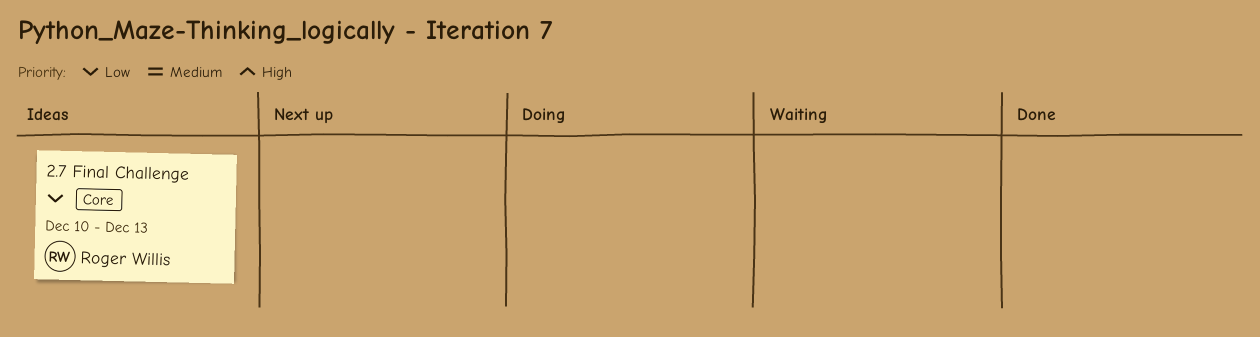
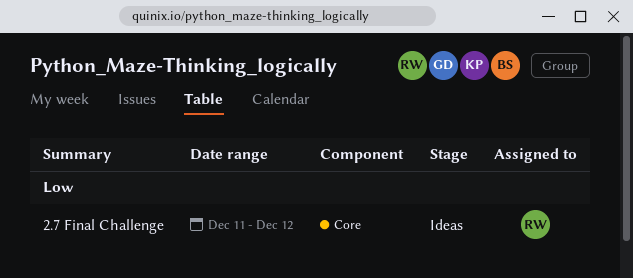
2.7 Final Challenge, start: Dec 10 -> Dec 11
2.7 Final Challenge, due: Dec 13 -> Dec 12

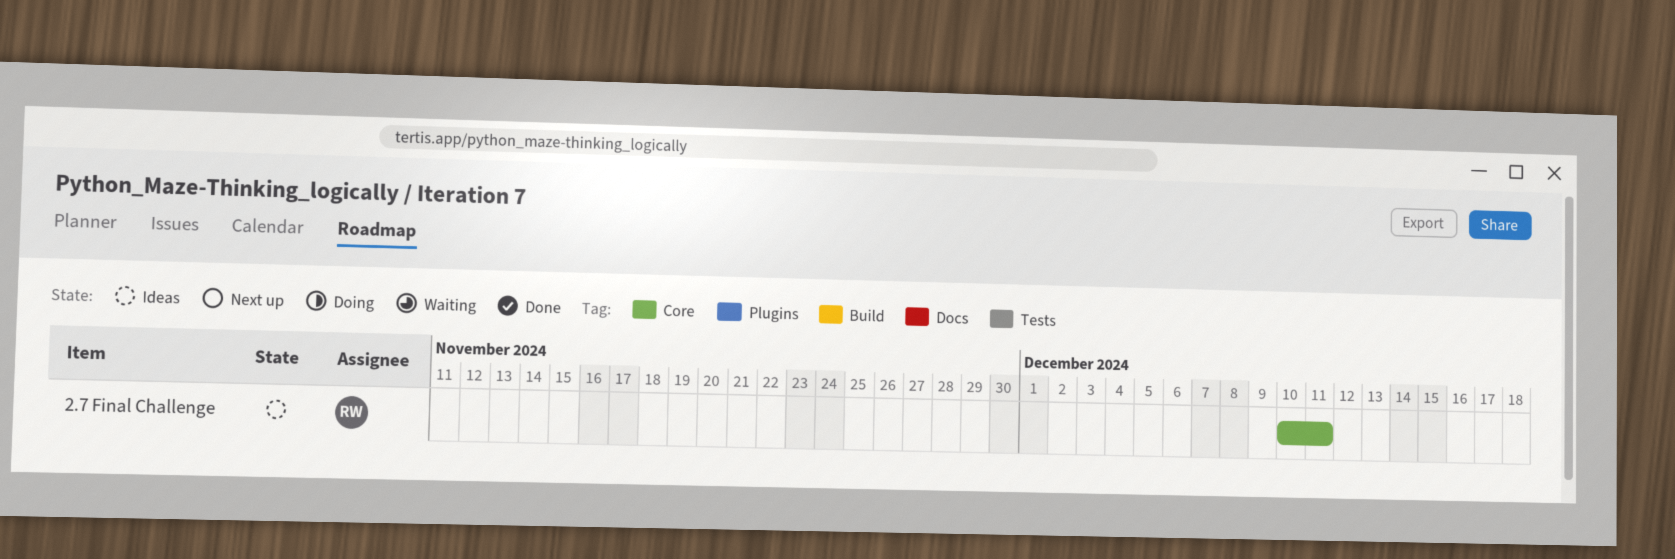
2.7 Final Challenge, start: Dec 11 -> Dec 10
2.7 Final Challenge, due: Dec 12 -> Dec 11

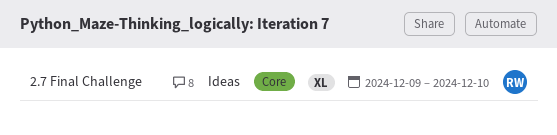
2.7 Final Challenge, start: Dec 10 -> Dec 9
2.7 Final Challenge, due: Dec 11 -> Dec 10

